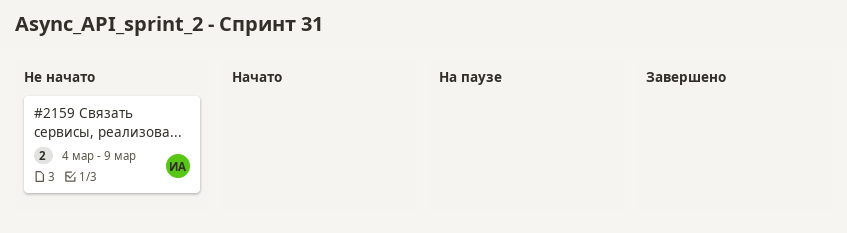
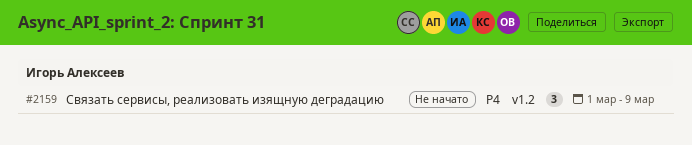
#2159, estimate: 2 -> 3
#2159, start: Mar 4 -> Mar 1

